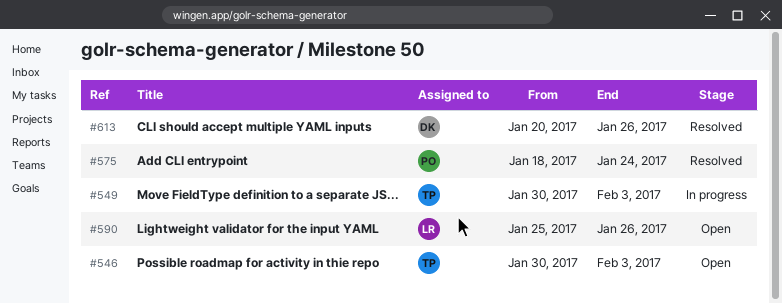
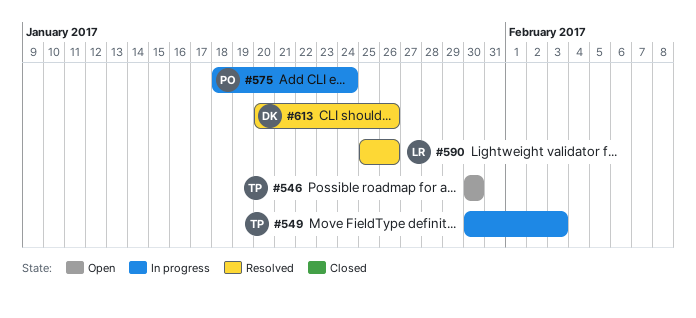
#546, due: Feb 3 -> Jan 30
#575, status: Resolved -> In progress
#590, status: Open -> Resolved

